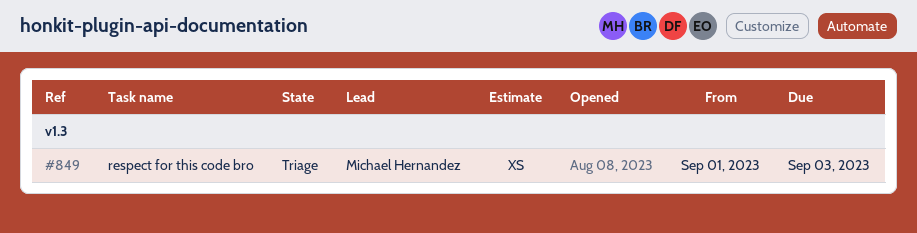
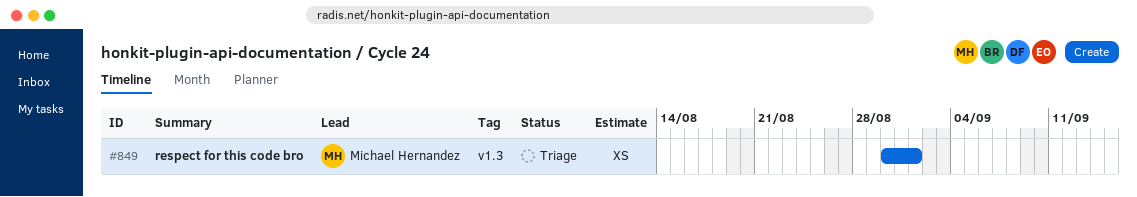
#849, start: Sep 1 -> Aug 30
#849, due: Sep 3 -> Sep 1

